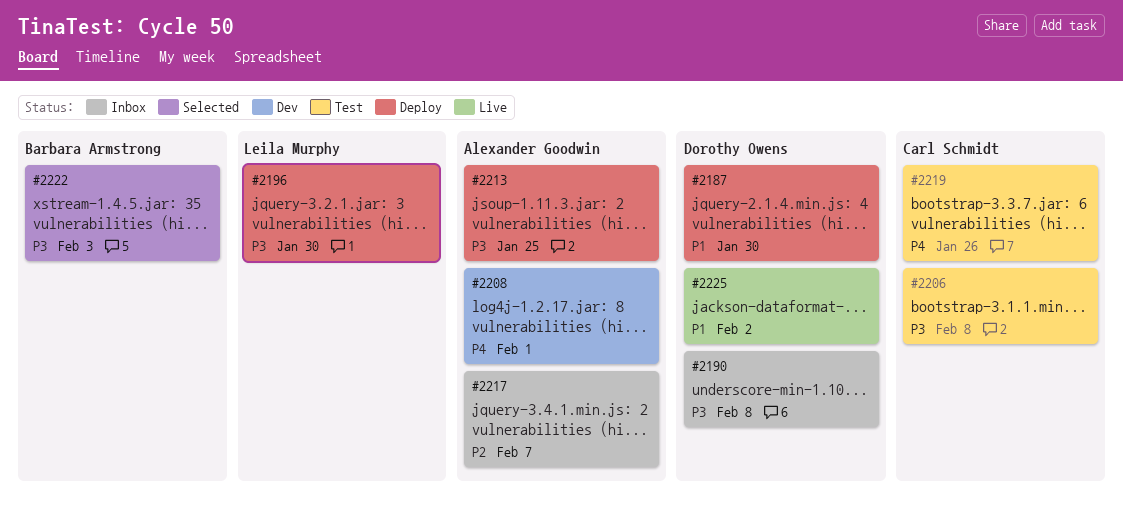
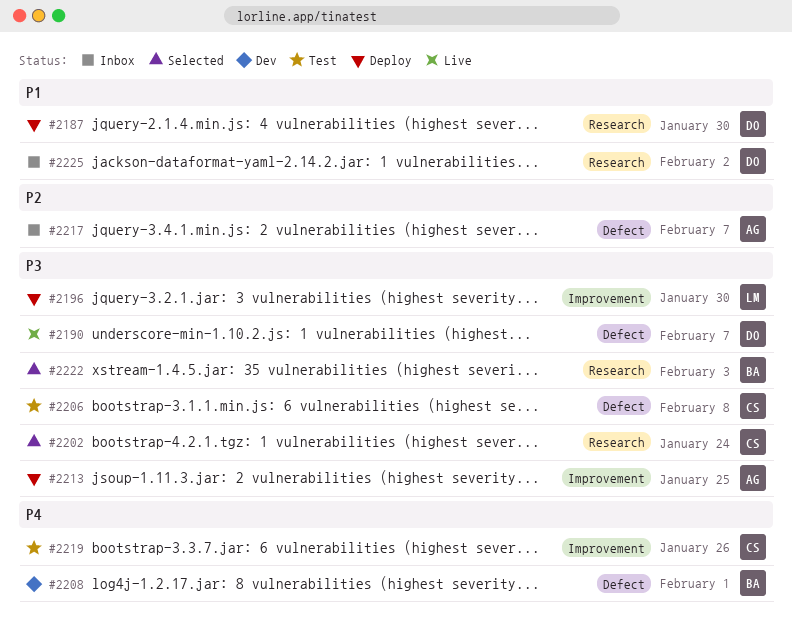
#2190, status: Inbox -> Live
#2190, due: Feb 8 -> Feb 7
#2202: none -> present
#2208, owner: Alexander Goodwin -> Barbara Armstrong
#2225, status: Live -> Inbox

